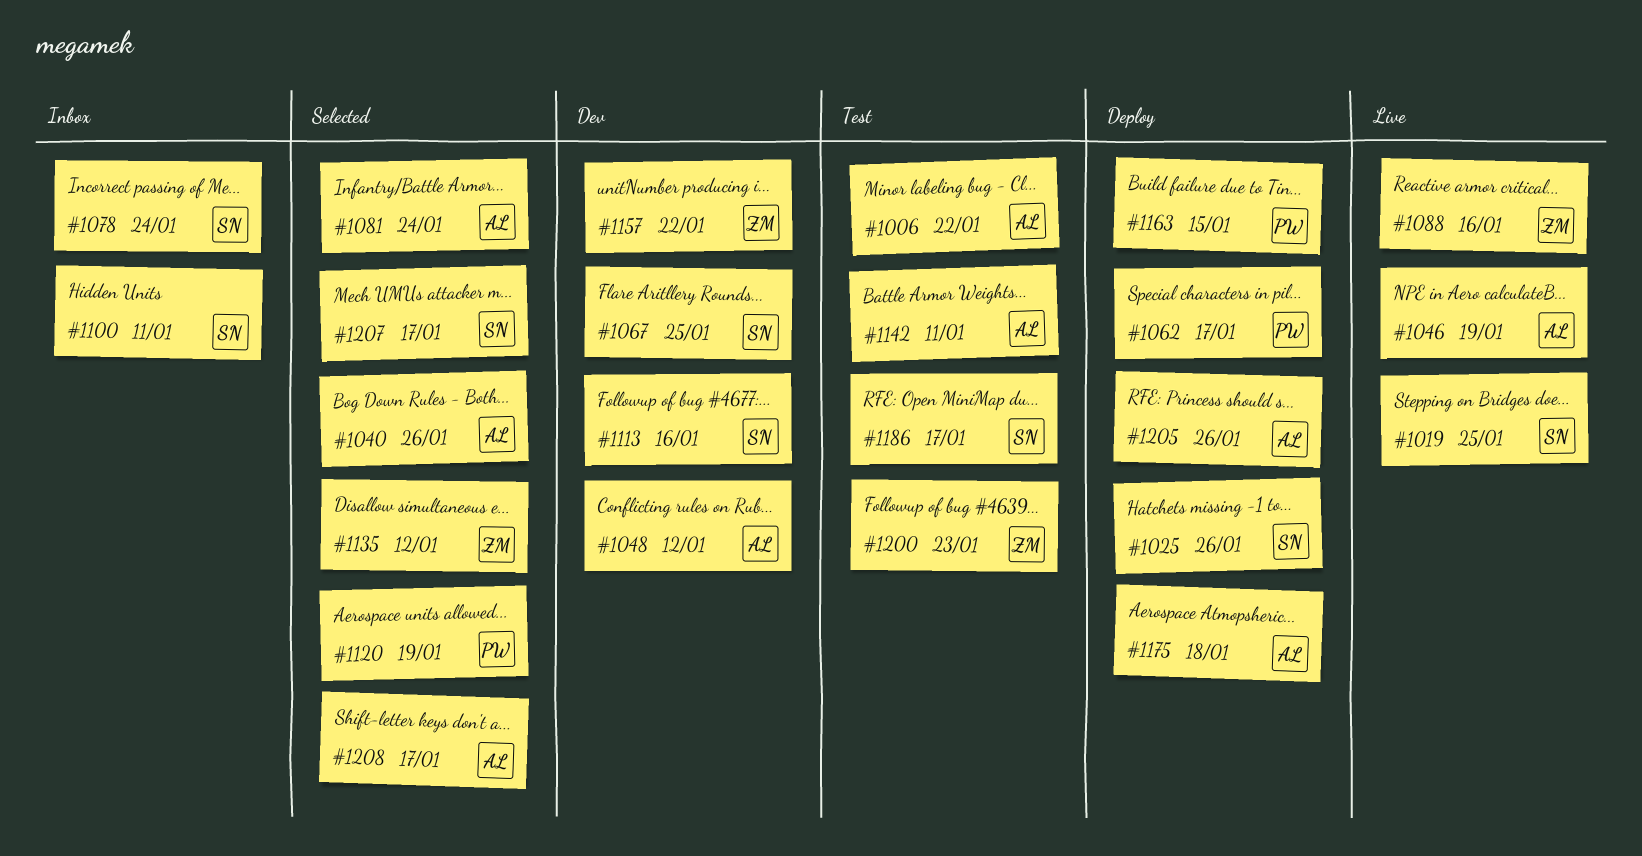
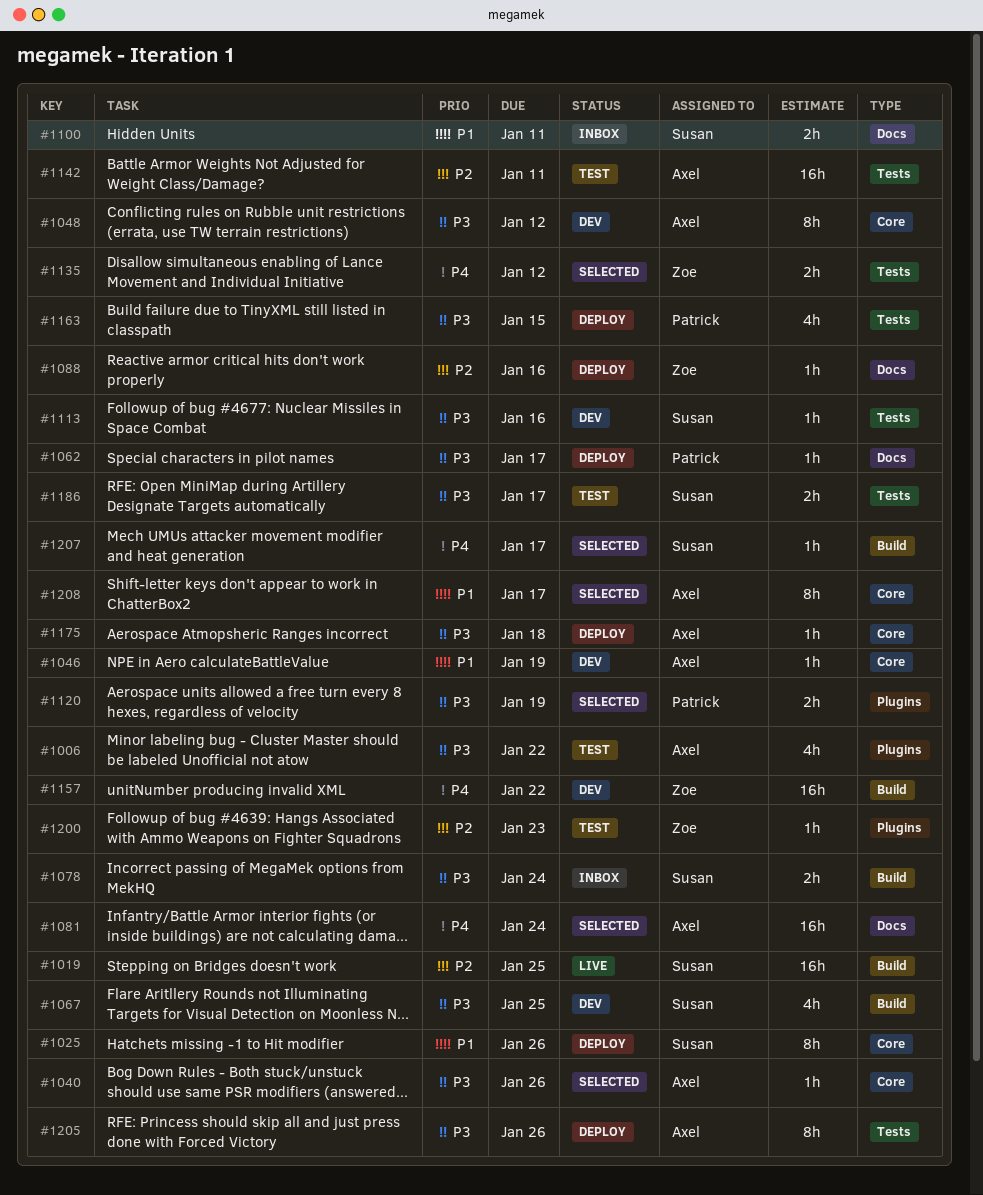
#1046, status: Live -> Dev
#1088, status: Live -> Deploy

